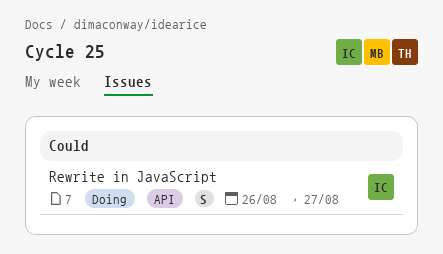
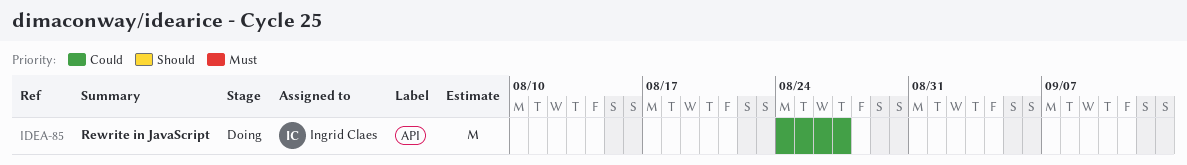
Rewrite in JavaScript, estimate: S -> M
Rewrite in JavaScript, start: Aug 26 -> Aug 24

